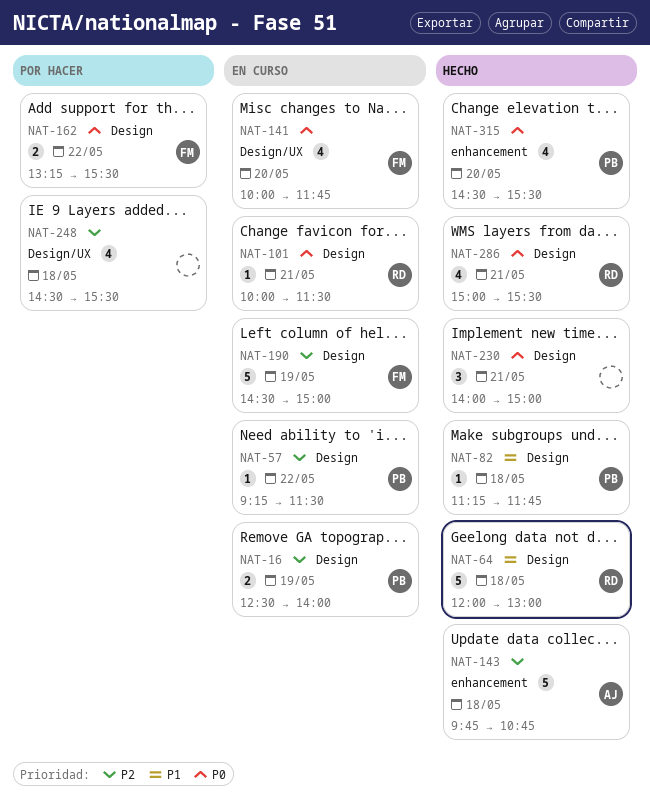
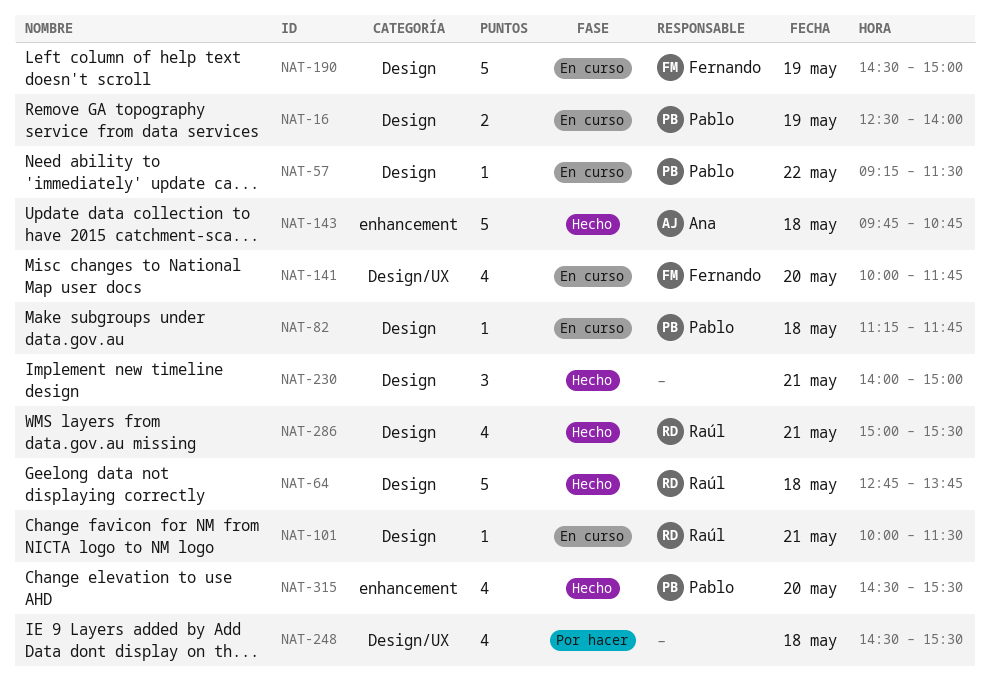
NAT-64, begins: 12:00 -> 12:45
NAT-64, ends: 13:00 -> 13:45
NAT-82, status: Hecho -> En curso
NAT-162: present -> none

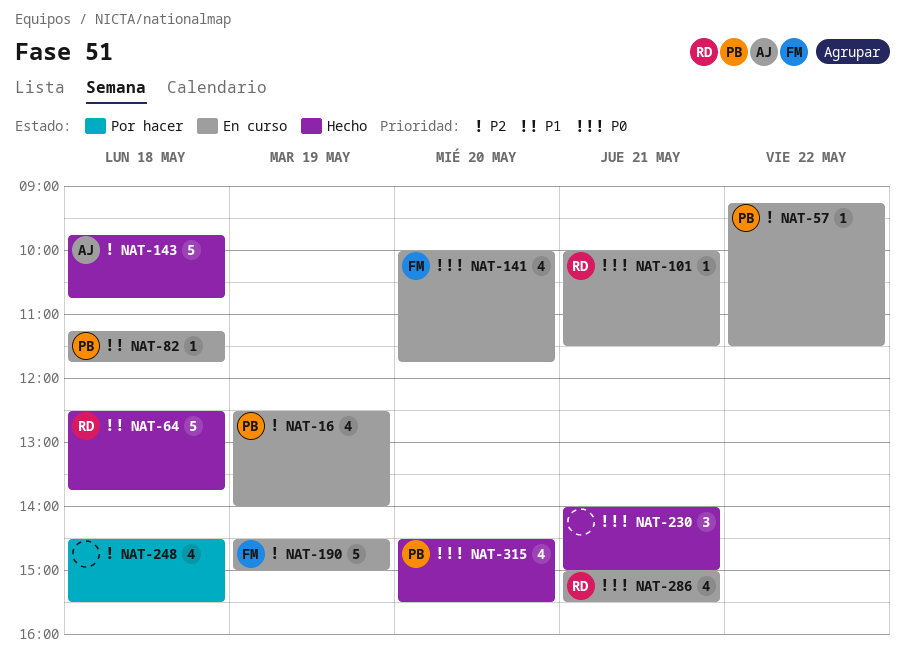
NAT-16, estimate: 2 -> 4
NAT-64, begins: 12:45 -> 12:30
NAT-286, status: Hecho -> En curso

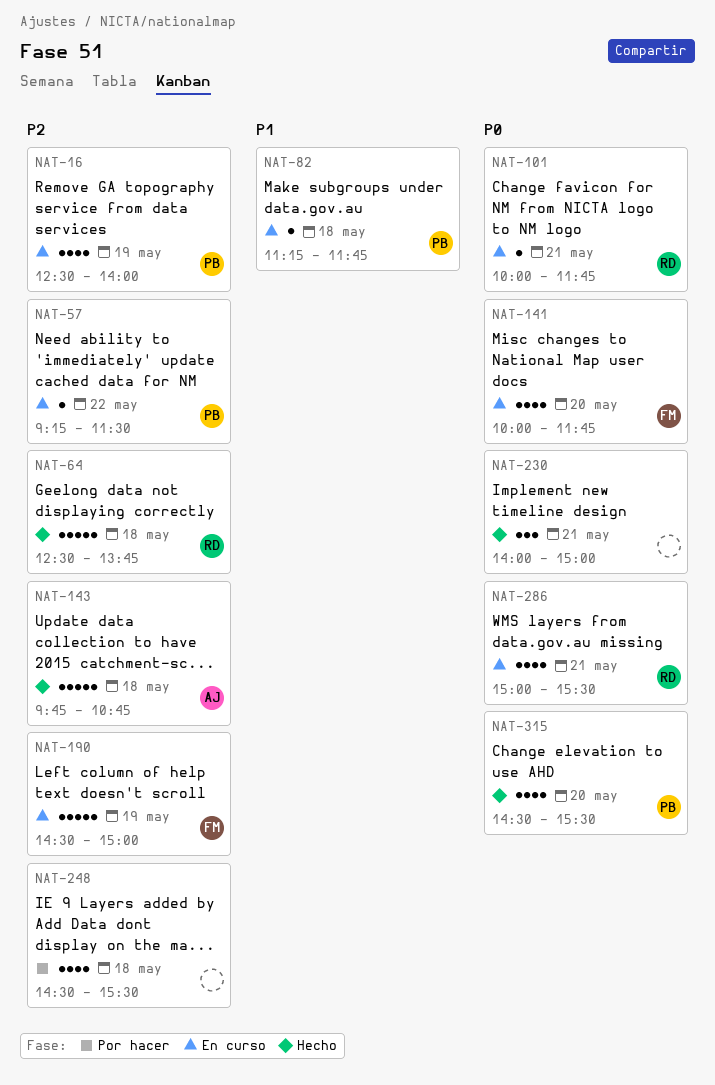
NAT-64, priority: P1 -> P2
NAT-101, ends: 11:30 -> 11:45

